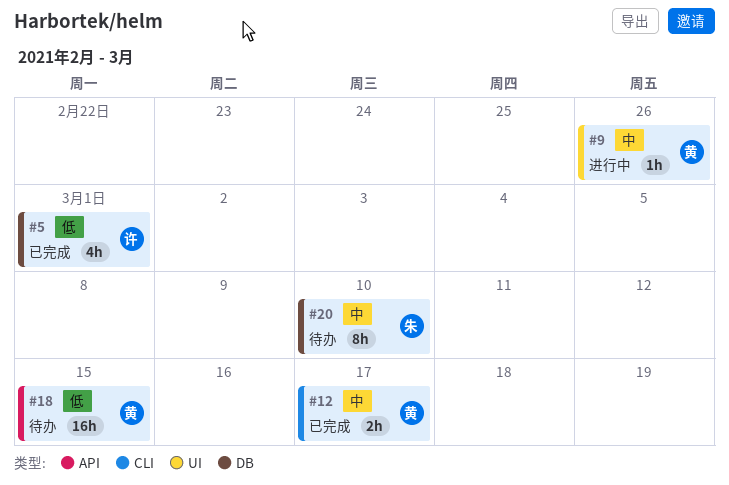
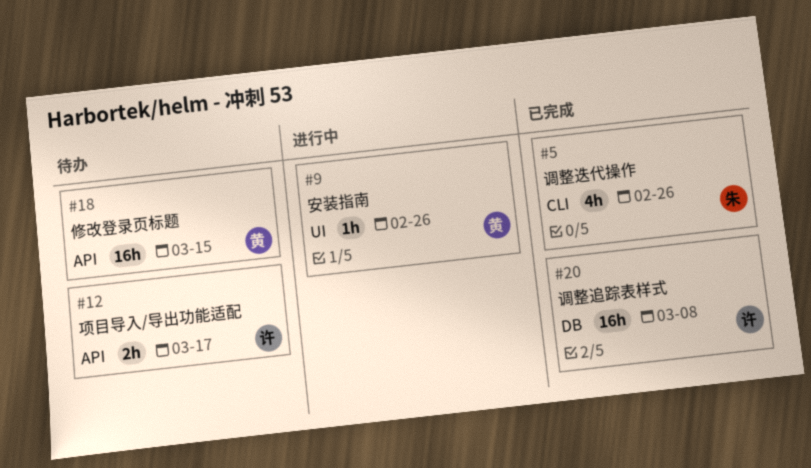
#5, owner: 许 -> 朱
#5, label: DB -> CLI
#5, due: Mar 1 -> Feb 26
#12, status: 已完成 -> 待办
#12, owner: 黄 -> 许
#12, label: CLI -> API
#20, status: 待办 -> 已完成
#20, owner: 朱 -> 许
#20, estimate: 8h -> 16h
#20, due: Mar 10 -> Mar 8

